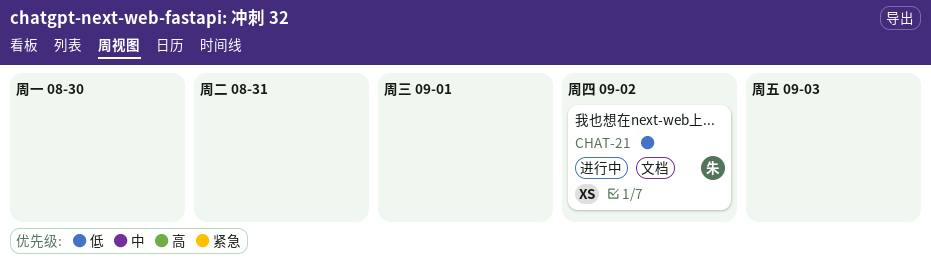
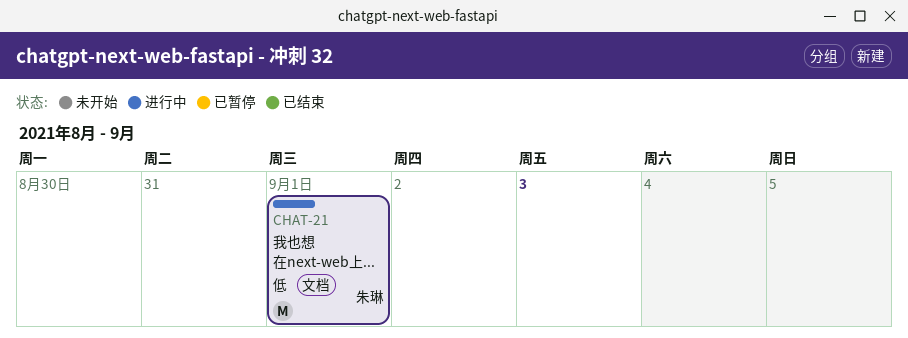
CHAT-21, estimate: XS -> M
CHAT-21, due: Sep 2 -> Sep 1

